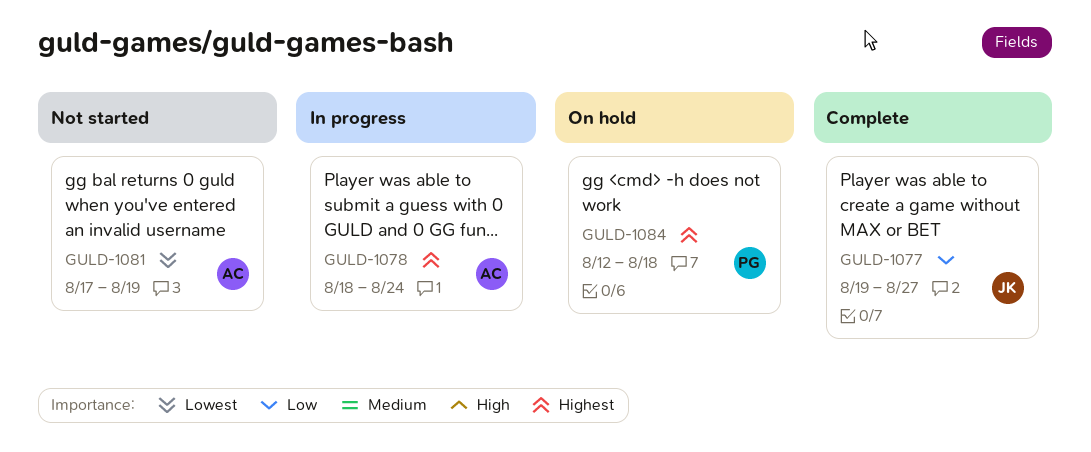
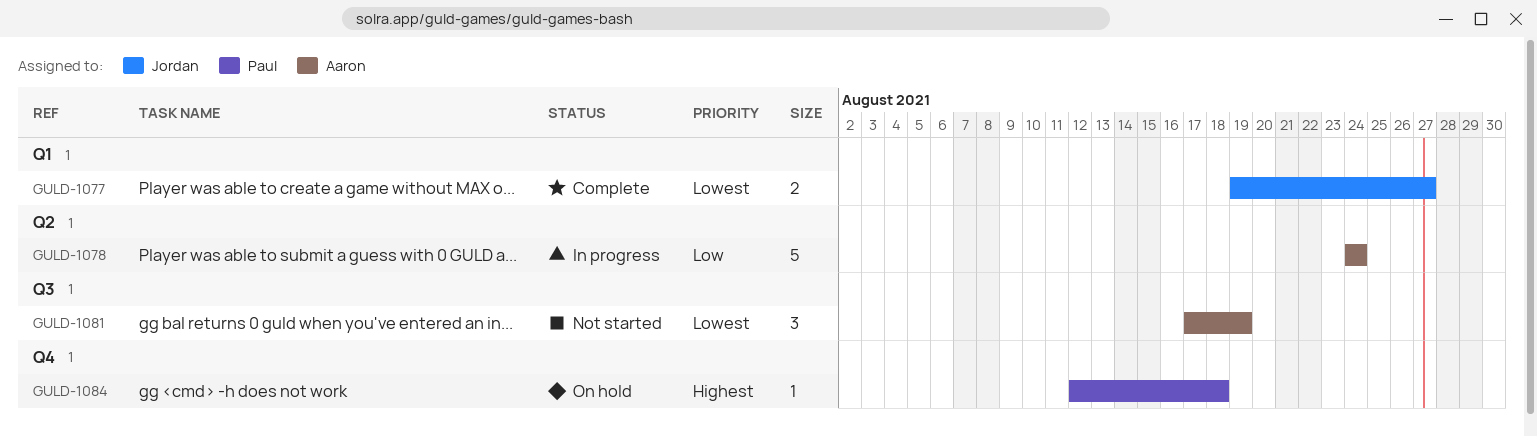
GULD-1077, priority: Low -> Lowest
GULD-1078, priority: Highest -> Low
GULD-1078, start: Aug 18 -> Aug 24

